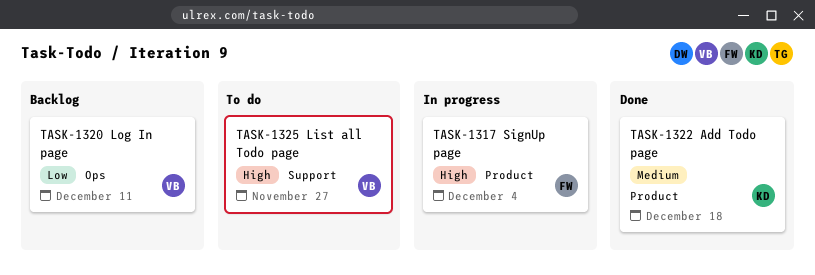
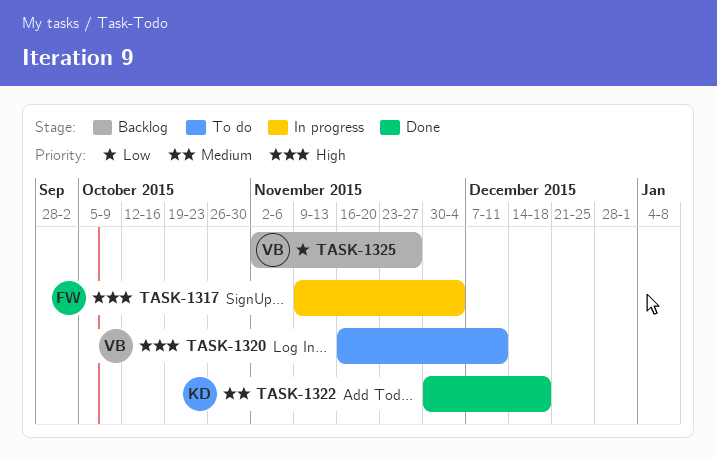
TASK-1320, status: Backlog -> To do
TASK-1320, priority: Low -> High
TASK-1325, status: To do -> Backlog
TASK-1325, priority: High -> Low

